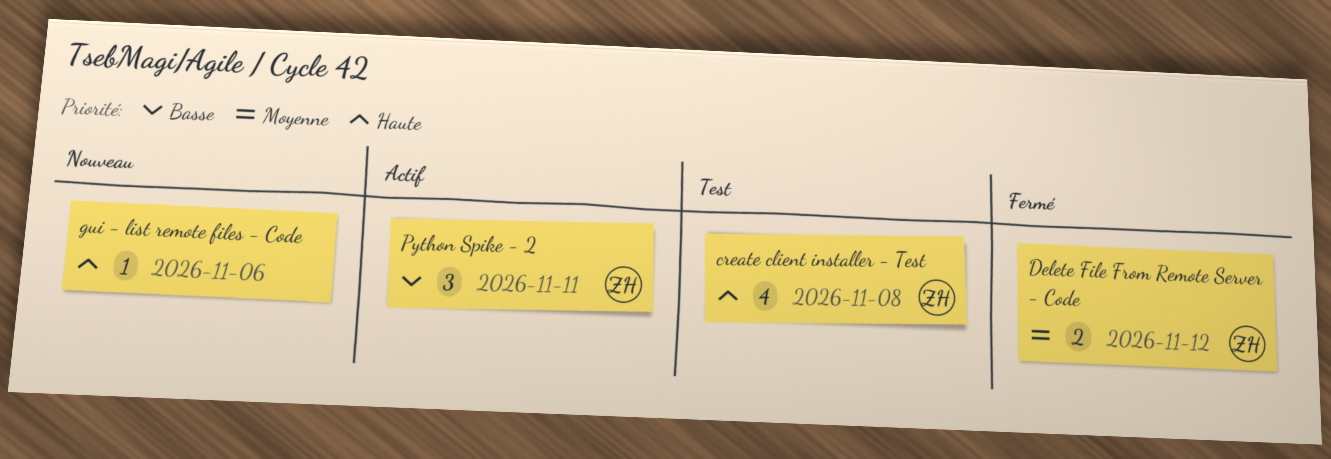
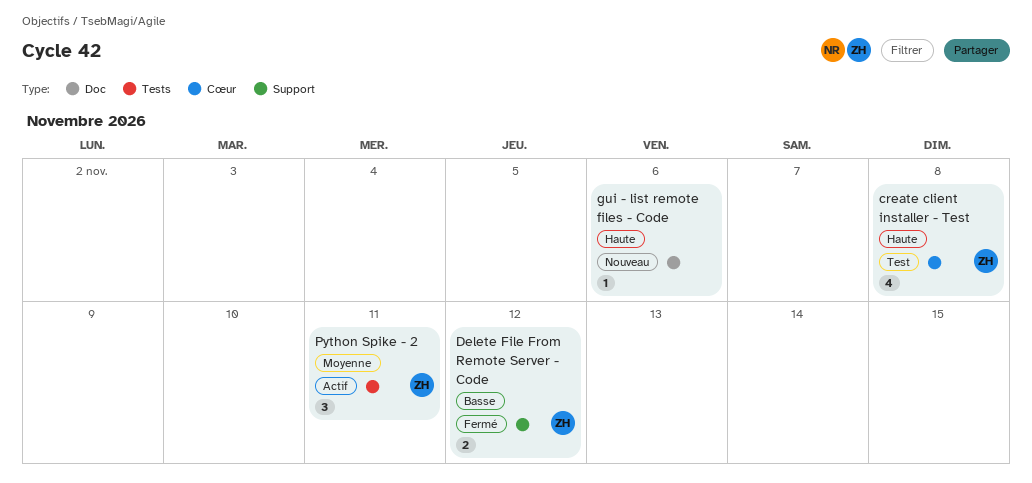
Delete File From Remote Server - Code, priority: Moyenne -> Basse
Python Spike - 2, priority: Basse -> Moyenne

